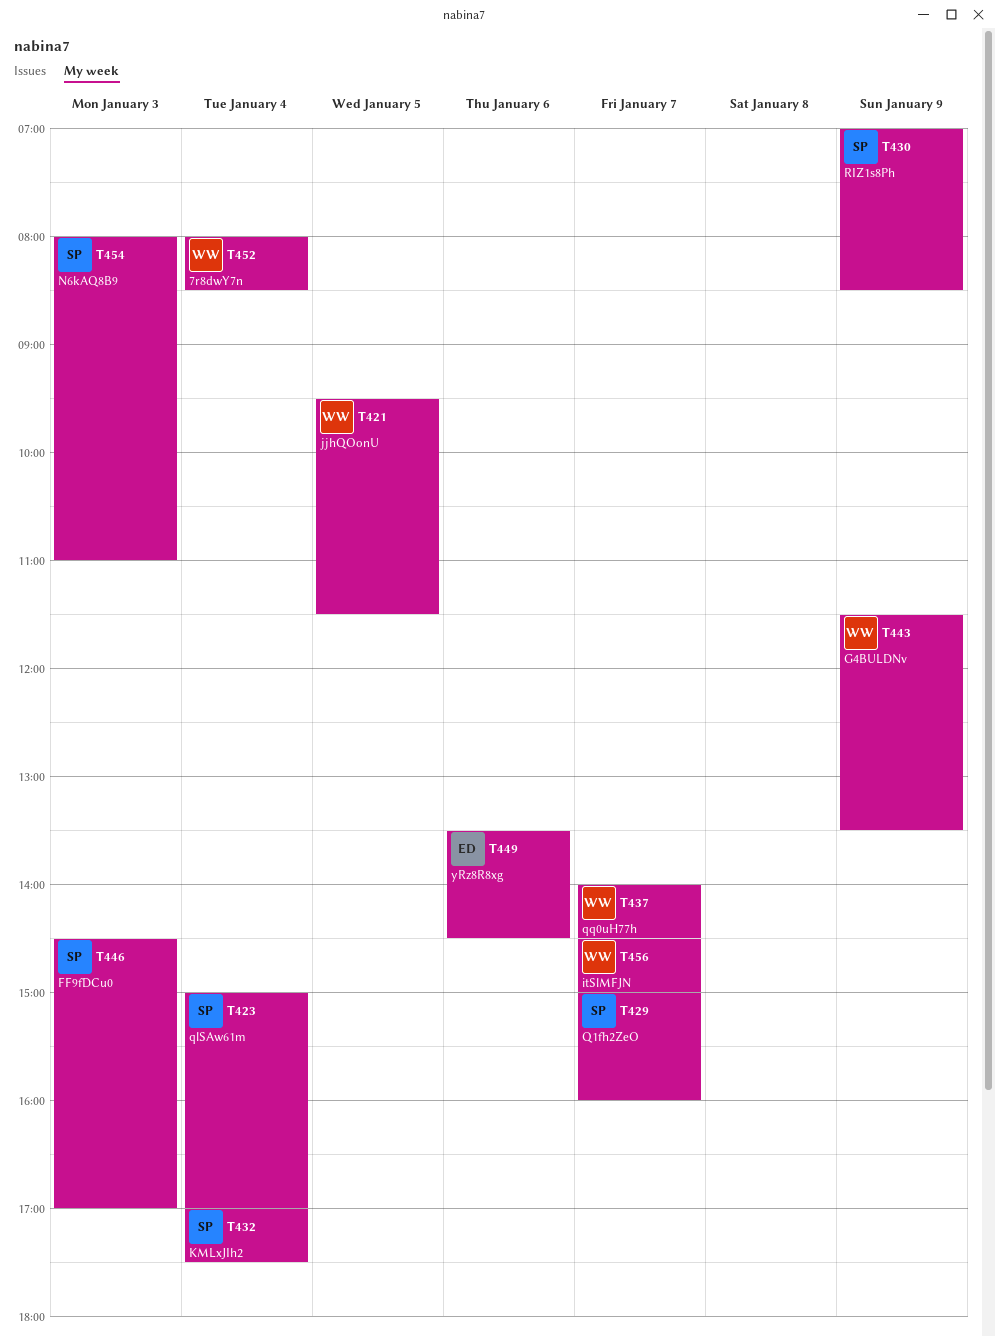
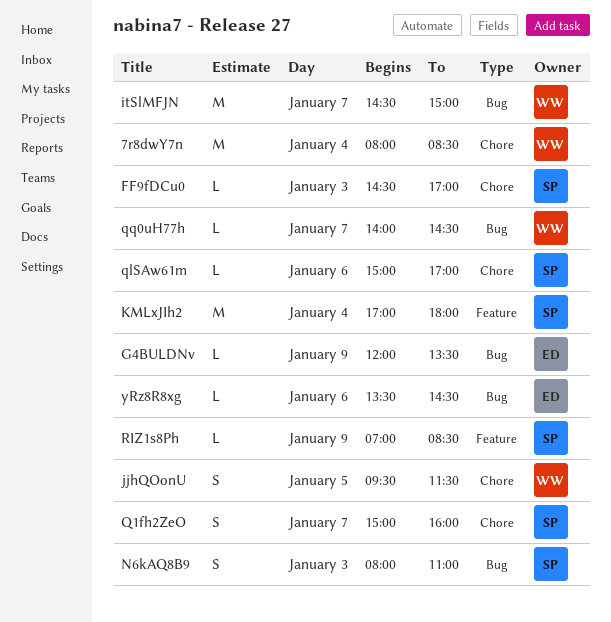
G4BULDNv, owner: WW -> ED
G4BULDNv, begins: 11:30 -> 12:00
KMLxJIh2, ends: 17:30 -> 18:00
qlSAw61m, day: Jan 4 -> Jan 6

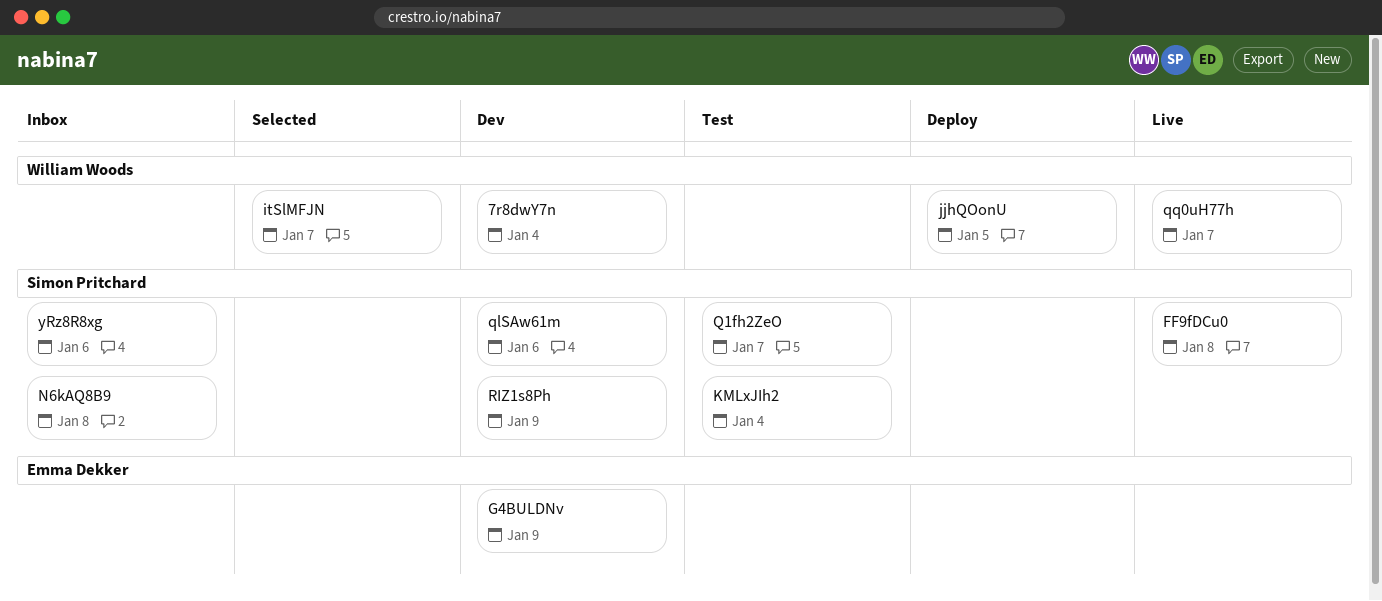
FF9fDCu0, day: Jan 3 -> Jan 8
N6kAQ8B9, day: Jan 3 -> Jan 8
yRz8R8xg, owner: Emma Dekker -> Simon Pritchard

